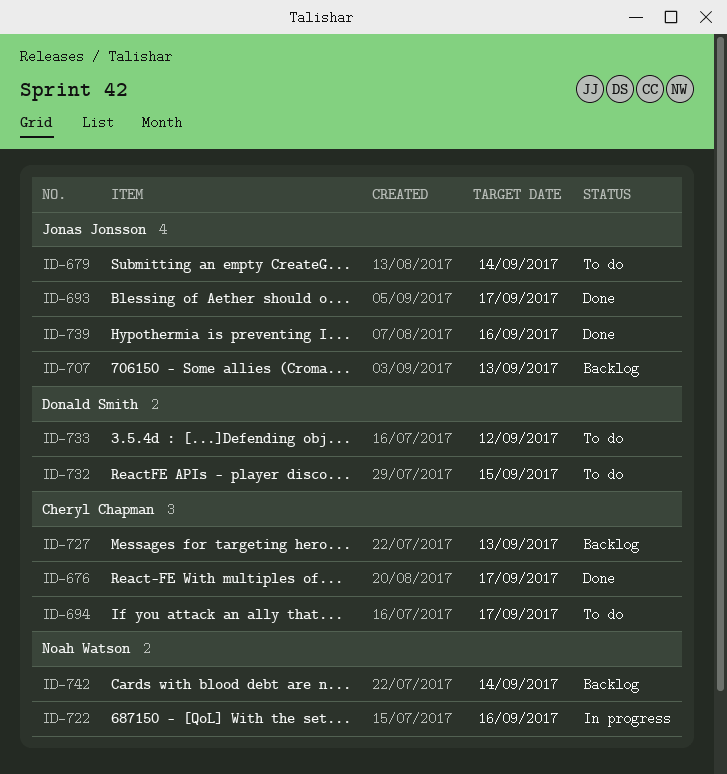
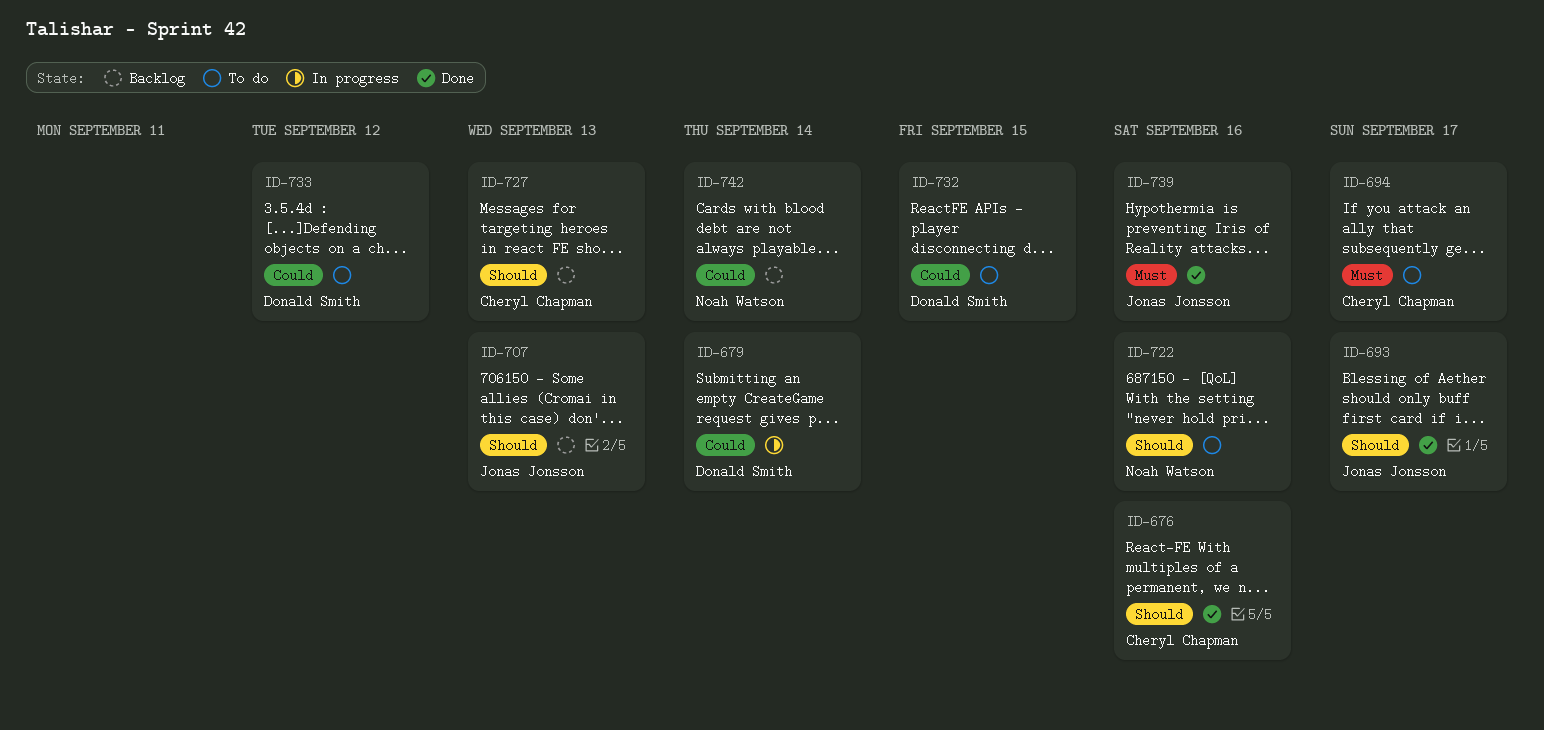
ID-676, due: Sep 17 -> Sep 16
ID-679, status: To do -> In progress
ID-679, owner: Jonas Jonsson -> Donald Smith
ID-722, status: In progress -> To do

